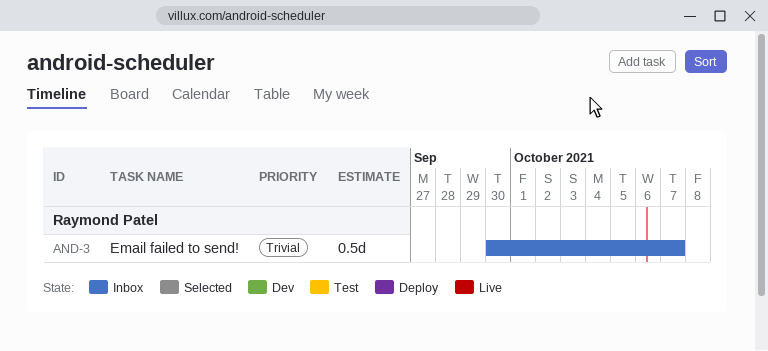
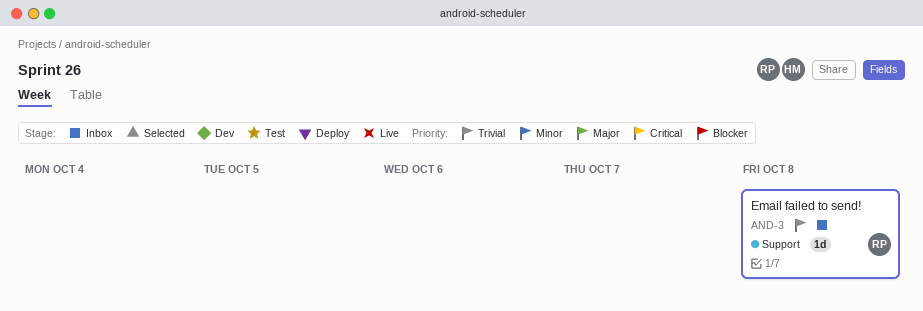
AND-3, estimate: 0.5d -> 1d
AND-3, due: Oct 7 -> Oct 8

